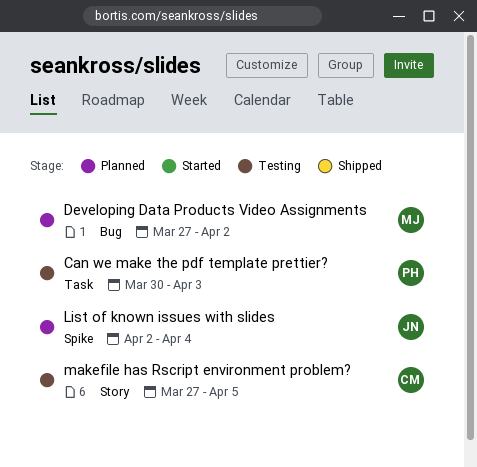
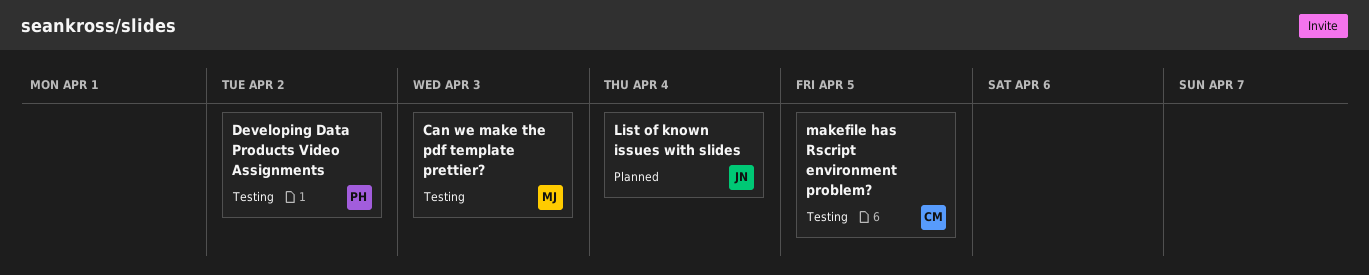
Can we make the pdf template prettier?, owner: PH -> MJ
Developing Data Products Video Assignments, status: Planned -> Testing
Developing Data Products Video Assignments, owner: MJ -> PH

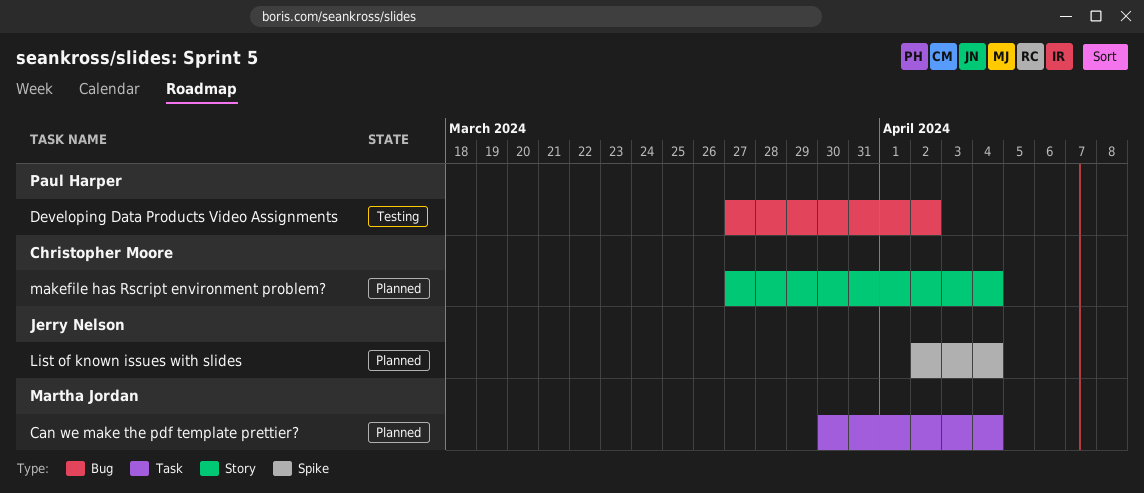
Can we make the pdf template prettier?, status: Testing -> Planned
Can we make the pdf template prettier?, due: Apr 3 -> Apr 4
makefile has Rscript environment problem?, status: Testing -> Planned
makefile has Rscript environment problem?, due: Apr 5 -> Apr 4

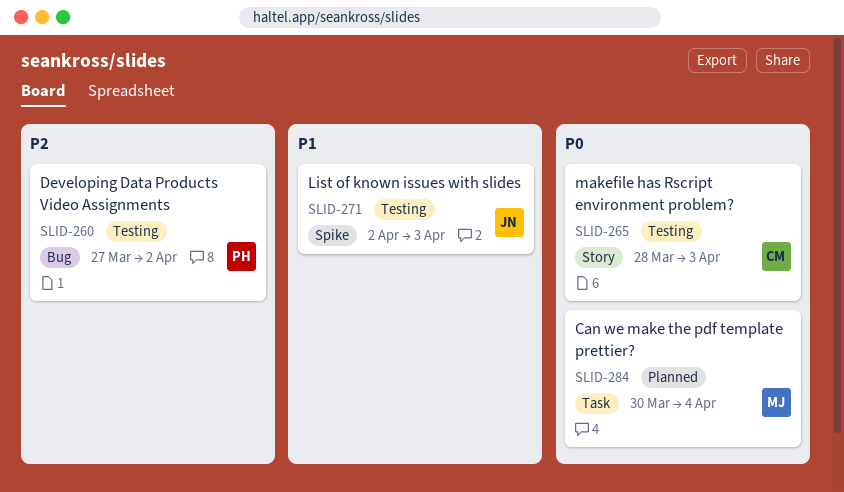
List of known issues with slides, status: Planned -> Testing
List of known issues with slides, due: Apr 4 -> Apr 3
makefile has Rscript environment problem?, status: Planned -> Testing
makefile has Rscript environment problem?, start: Mar 27 -> Mar 28
makefile has Rscript environment problem?, due: Apr 4 -> Apr 3

